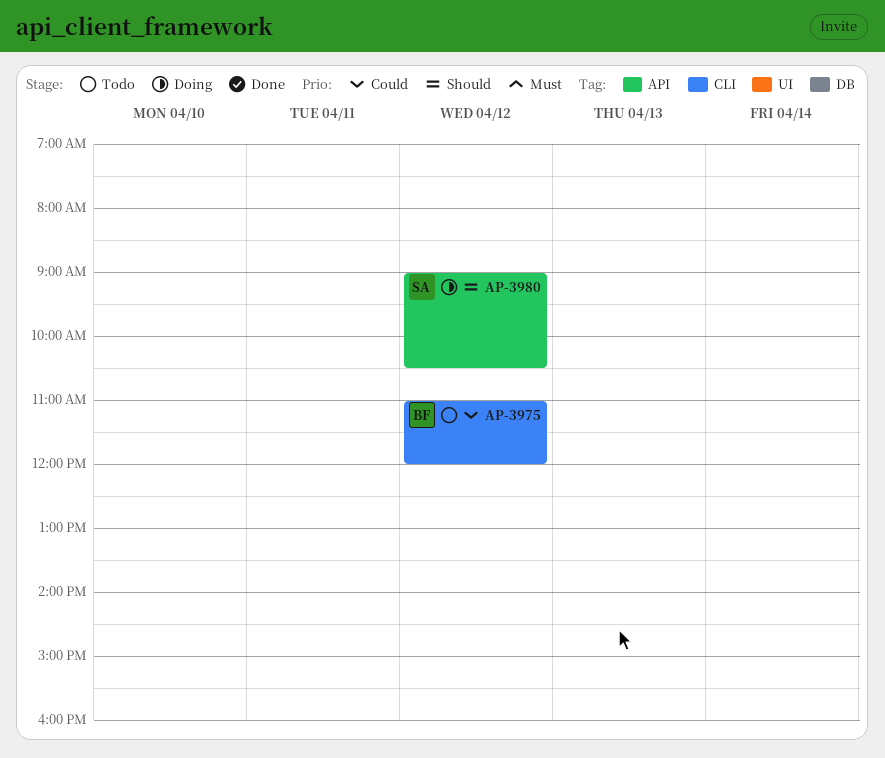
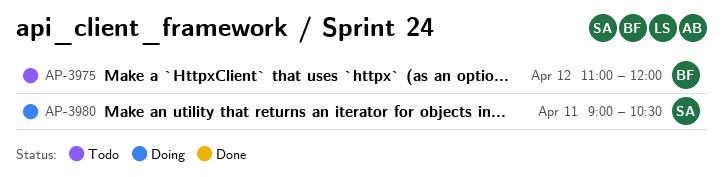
AP-3980, day: Apr 12 -> Apr 11

